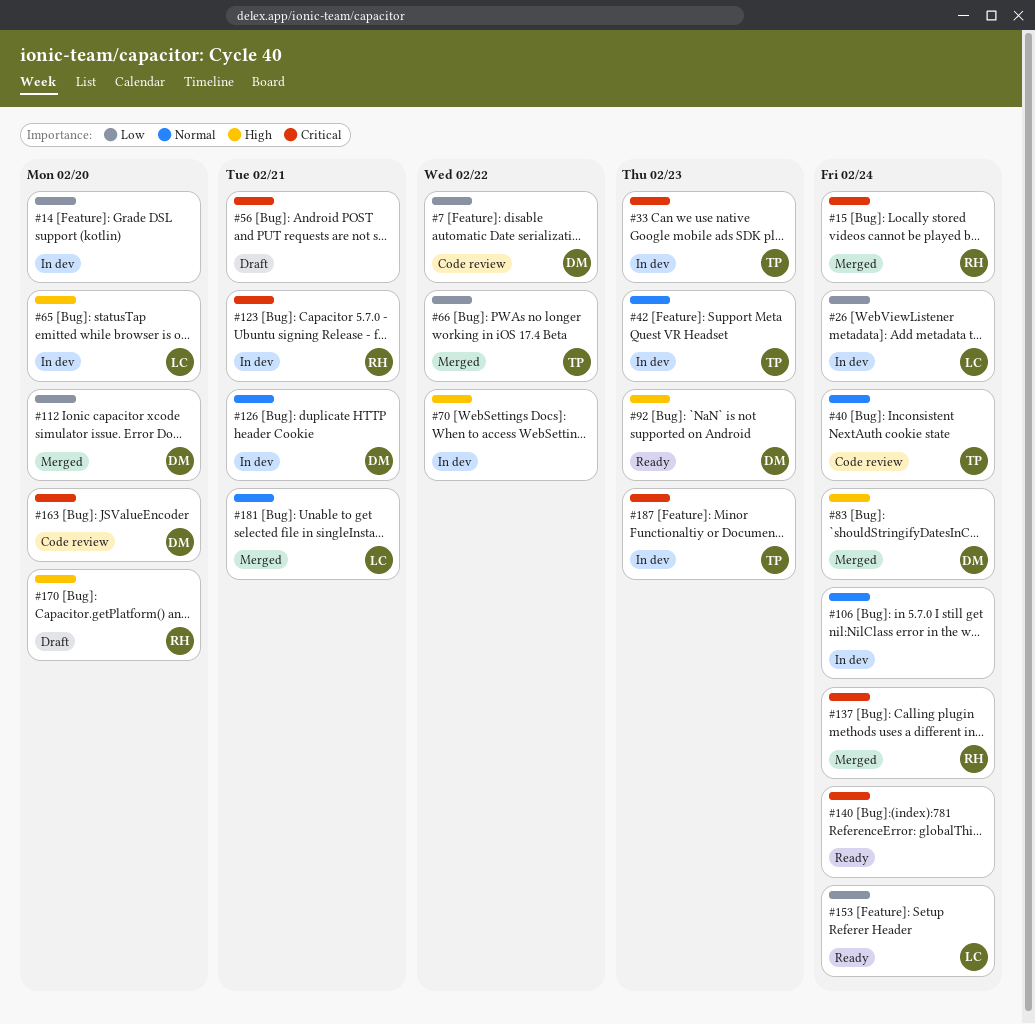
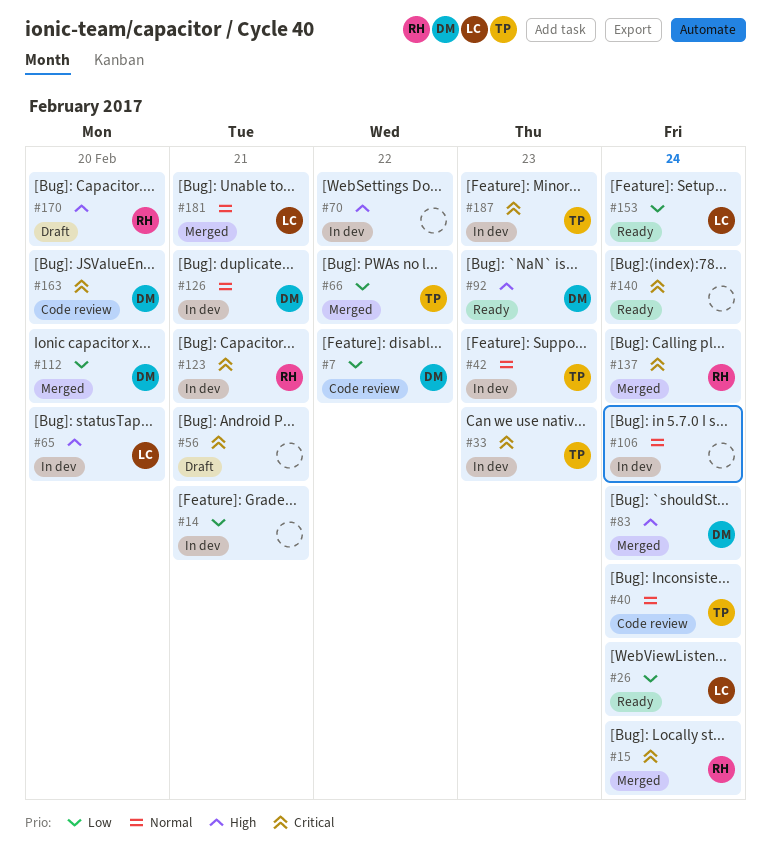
#14, due: Feb 20 -> Feb 21
#26, status: In dev -> Ready

